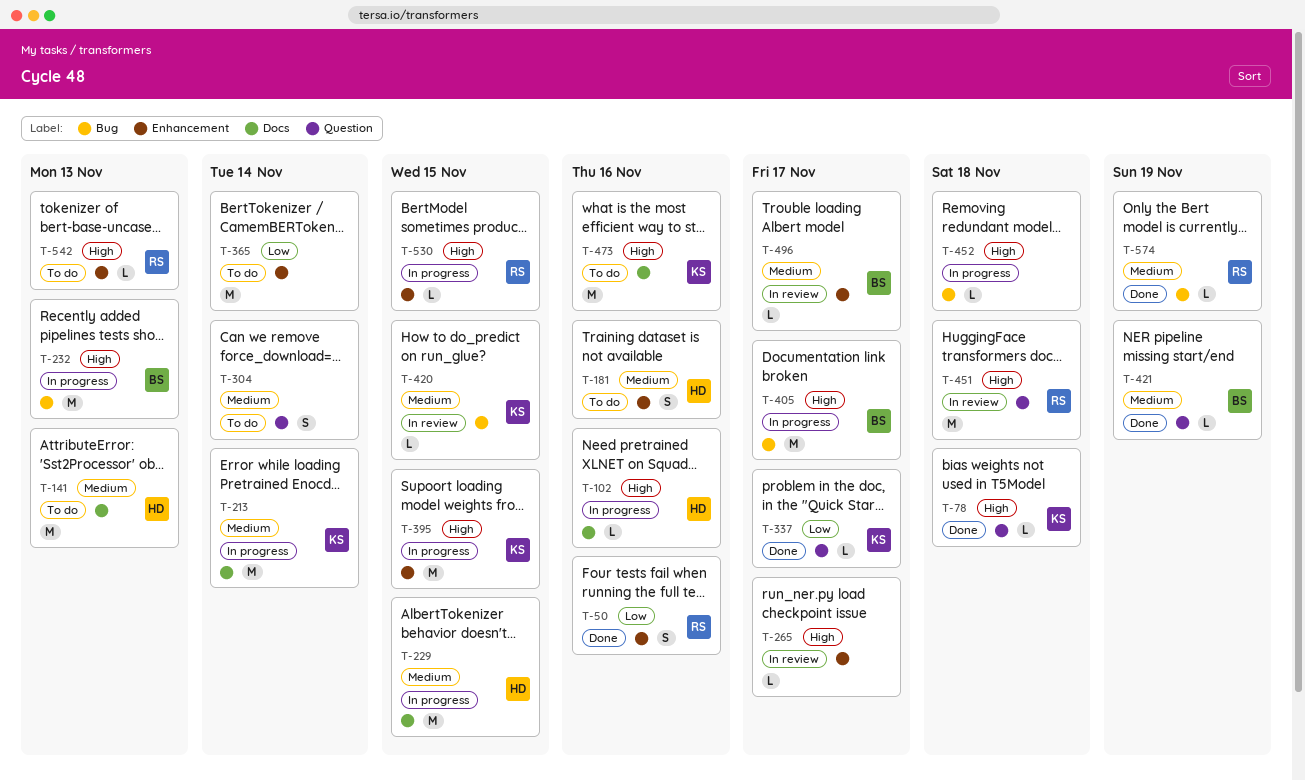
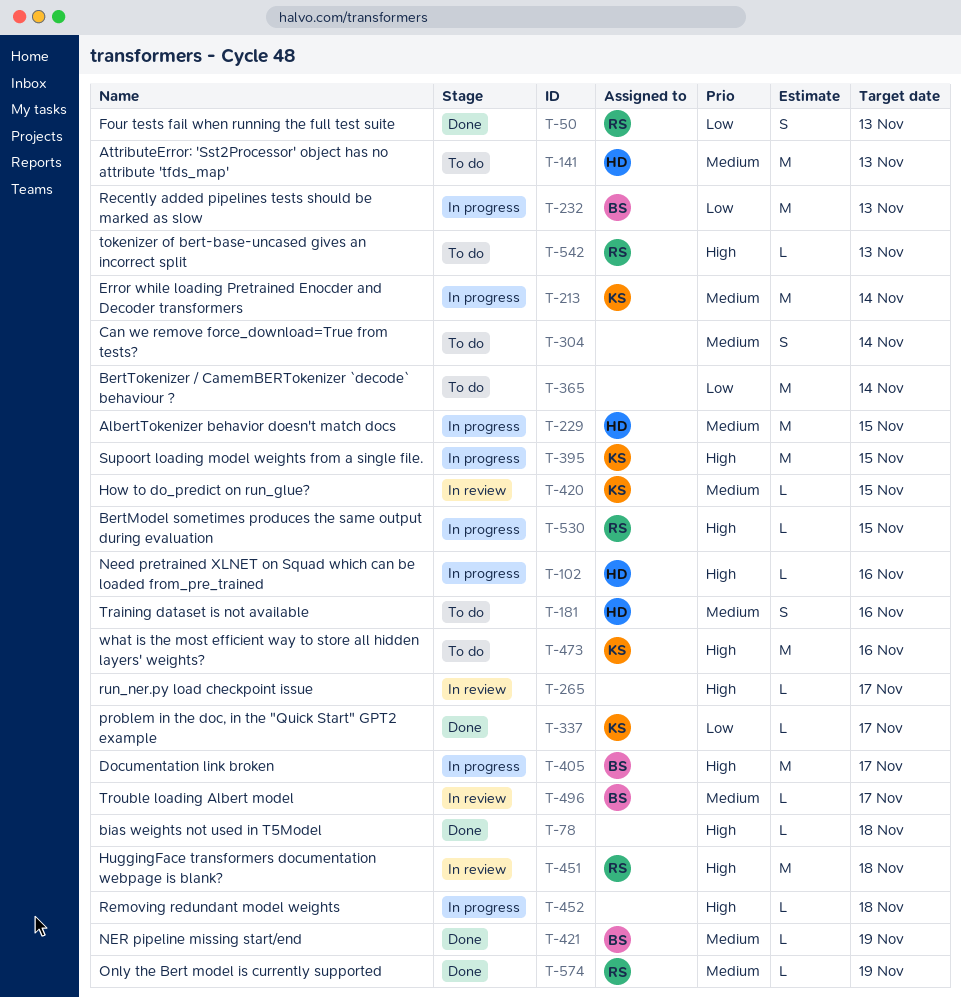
T-50, due: Nov 16 -> Nov 13
T-78, owner: KS -> none
T-232, priority: High -> Low

